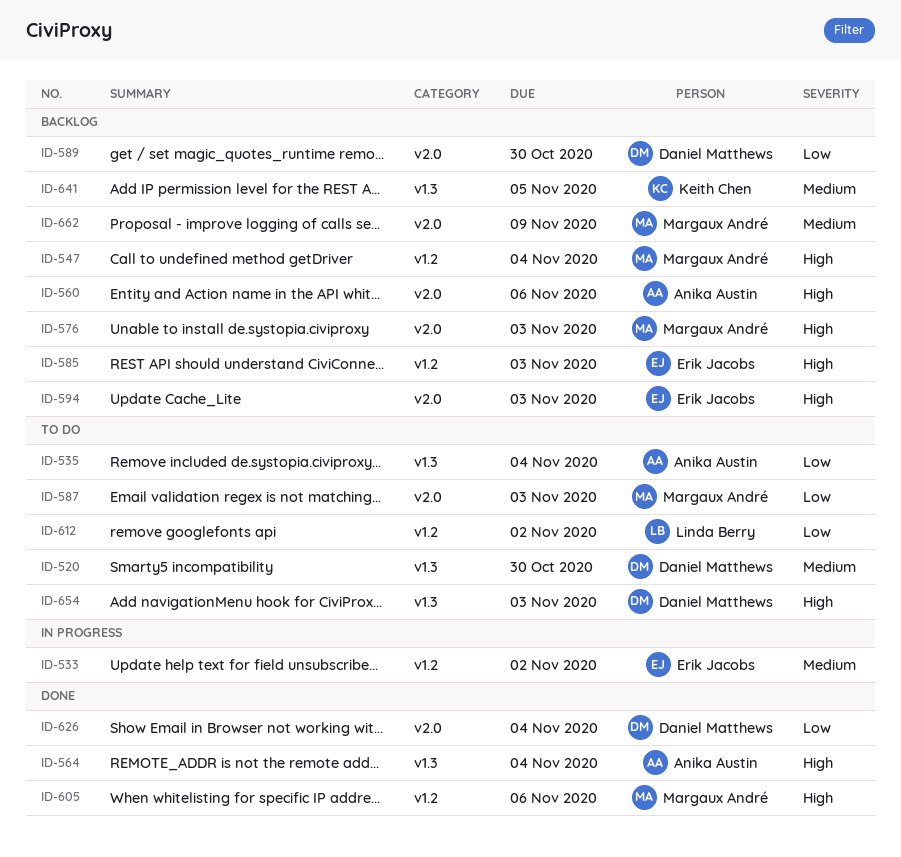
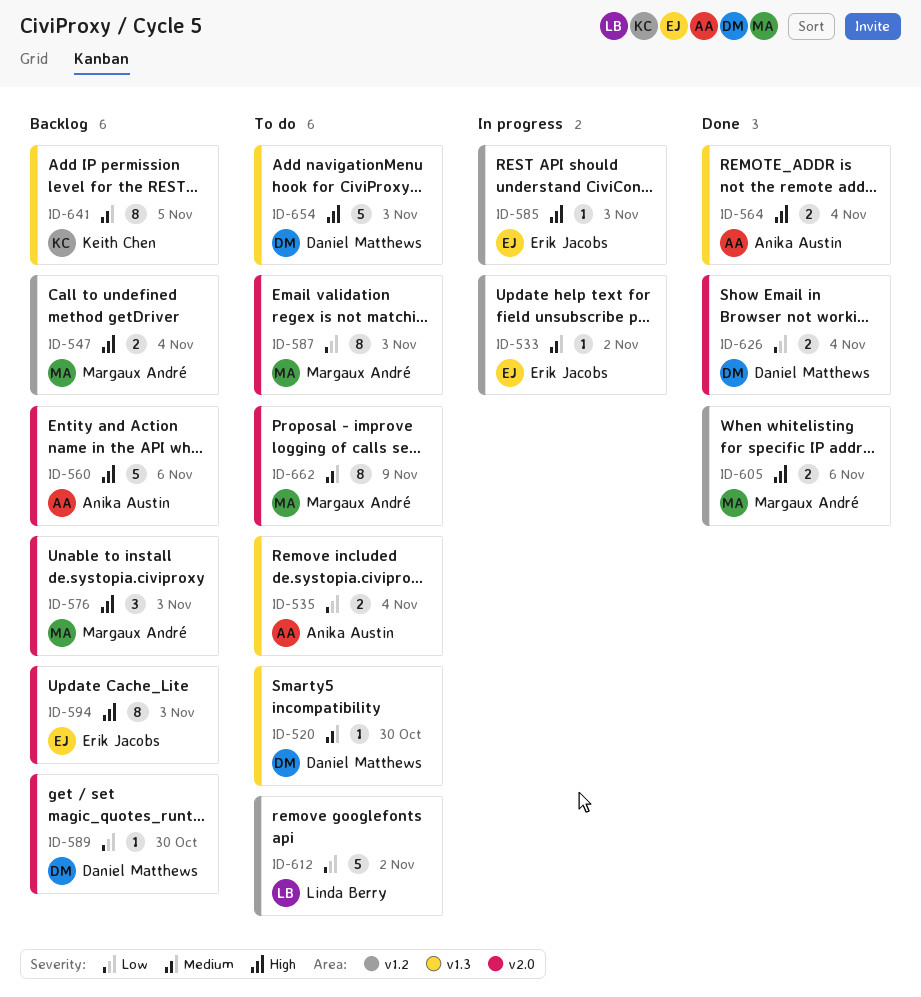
ID-585, status: Backlog -> In progress
ID-662, status: Backlog -> To do

